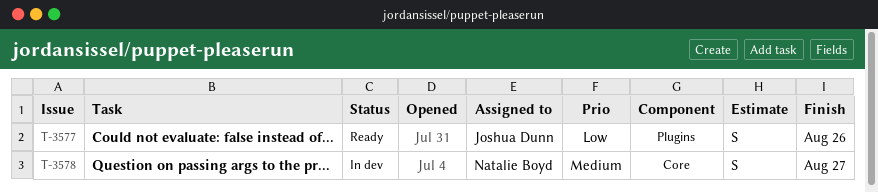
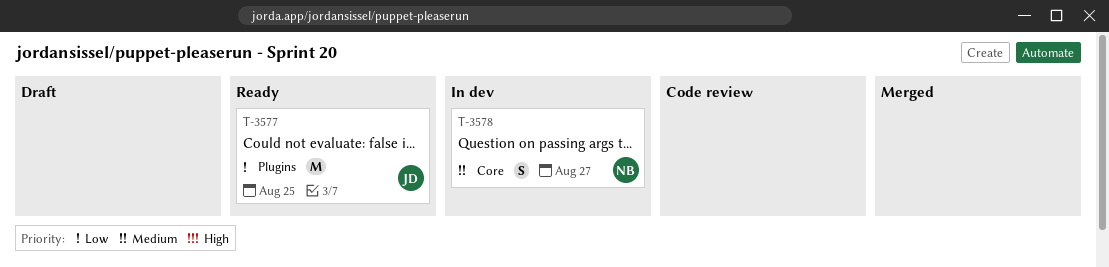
T-3577, estimate: S -> M
T-3577, due: Aug 26 -> Aug 25

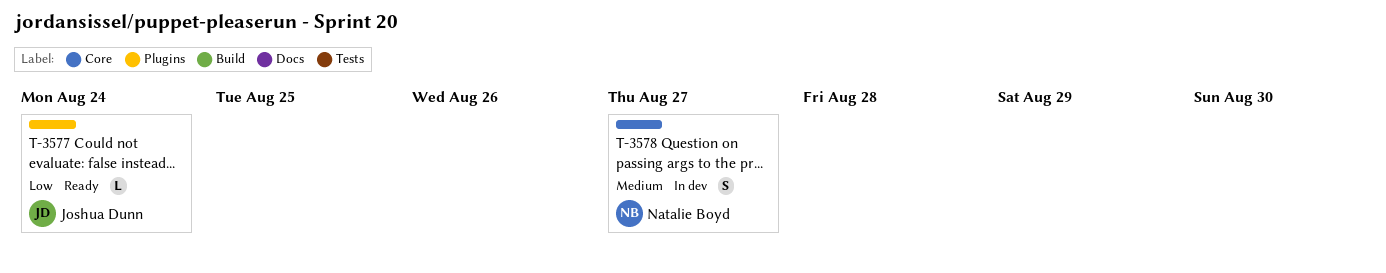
T-3577, estimate: M -> L
T-3577, due: Aug 25 -> Aug 24

